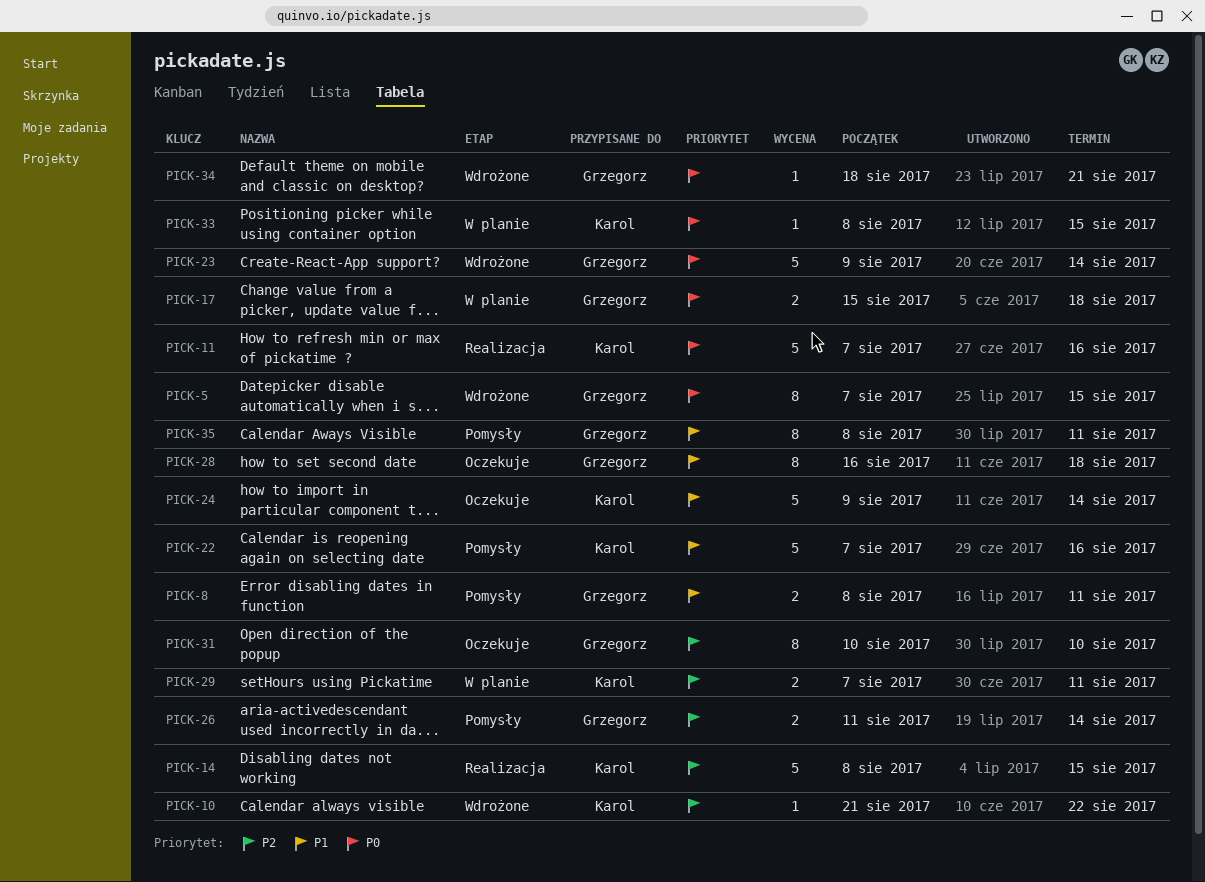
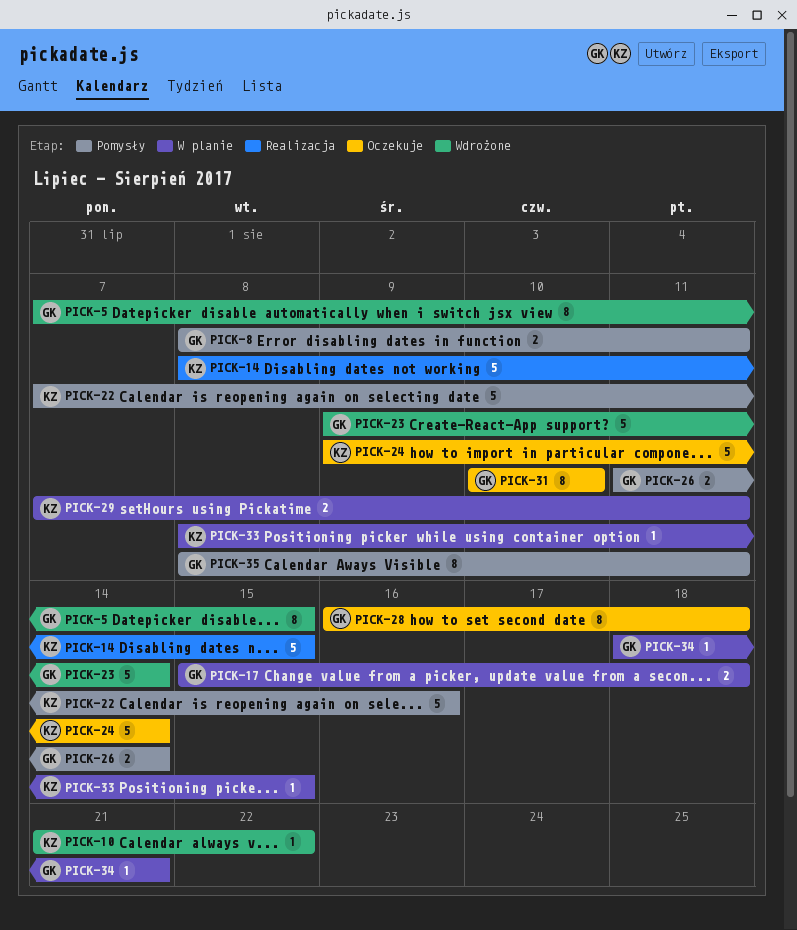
PICK-11: present -> none
PICK-34, status: Wdrożone -> W planie

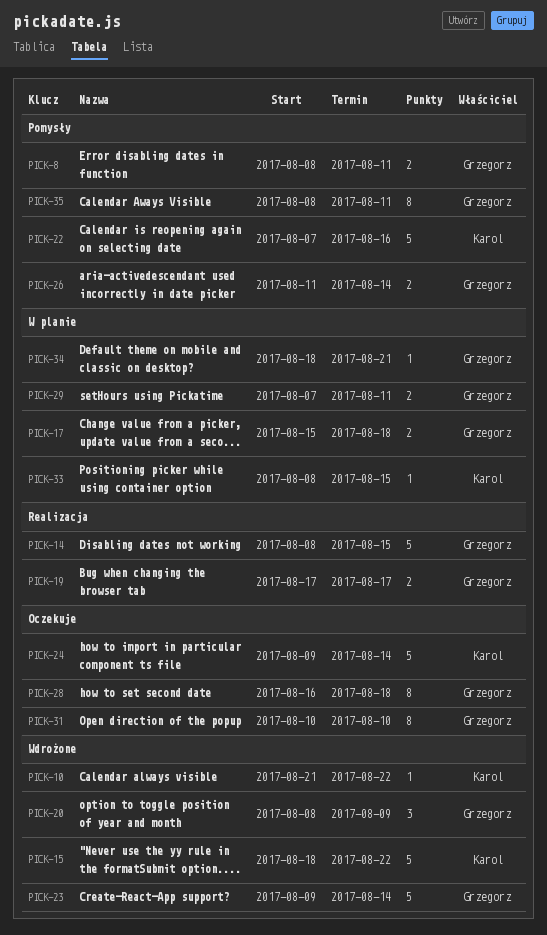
PICK-5: present -> none
PICK-14, owner: Karol -> Grzegorz
PICK-15: none -> present
PICK-19: none -> present
PICK-20: none -> present
PICK-29, owner: Karol -> Grzegorz

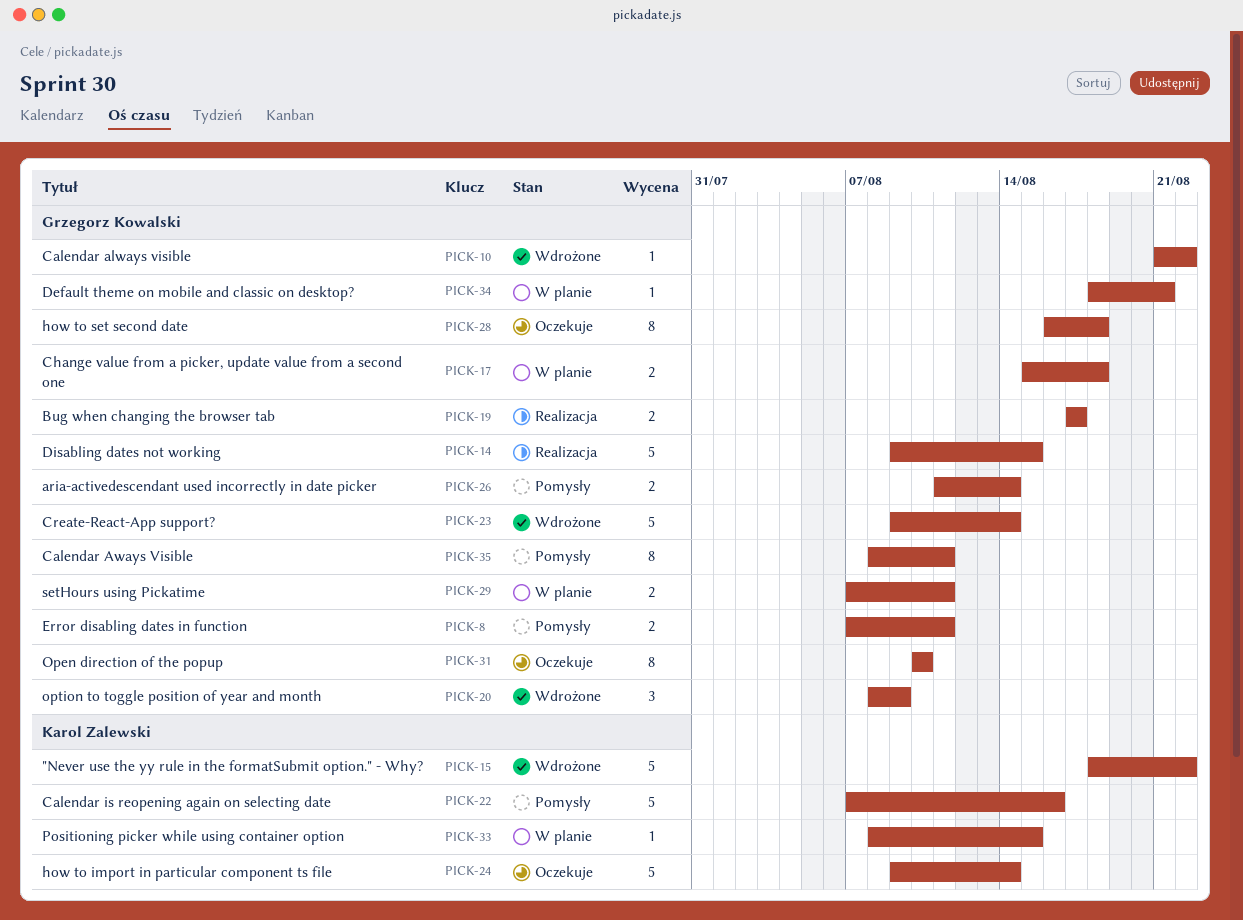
PICK-8, start: Aug 8 -> Aug 7
PICK-10, owner: Karol Zalewski -> Grzegorz Kowalski
PICK-14, start: Aug 8 -> Aug 9

